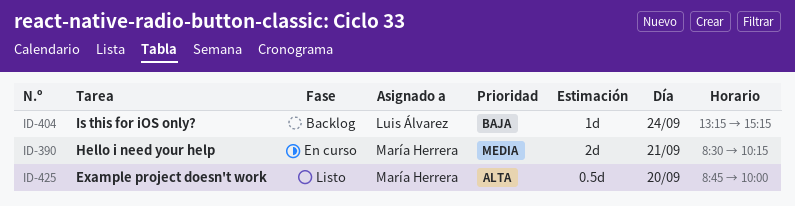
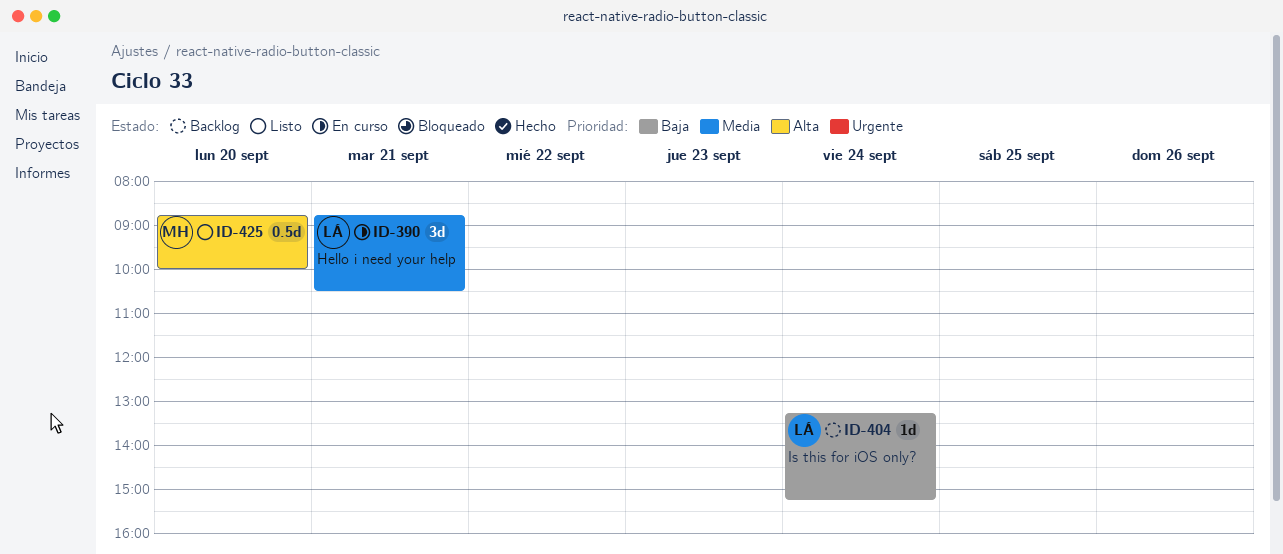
ID-390, owner: María Herrera -> Luis Álvarez
ID-390, estimate: 2d -> 3d
ID-390, begins: 08:30 -> 08:45
ID-390, ends: 10:15 -> 10:30

